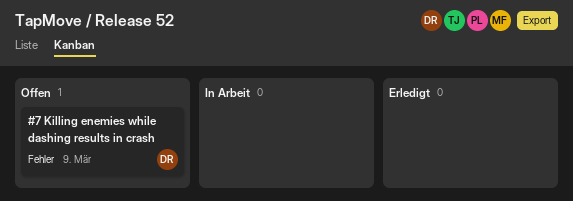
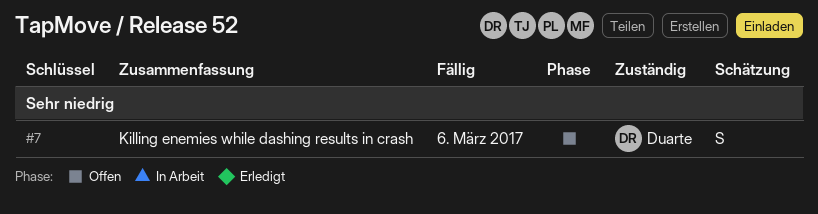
#7, due: Mar 9 -> Mar 6

